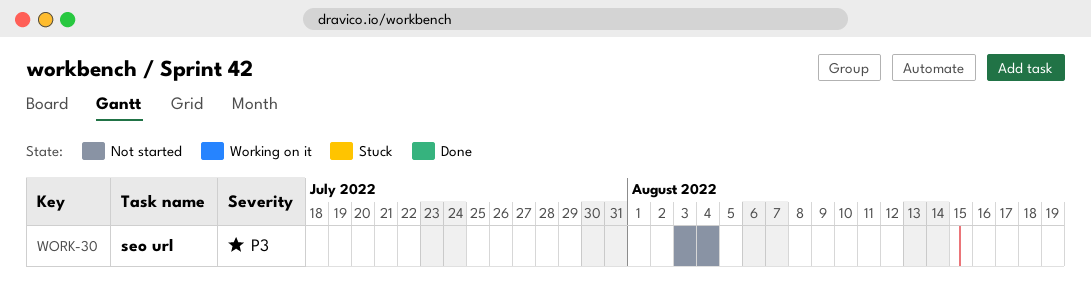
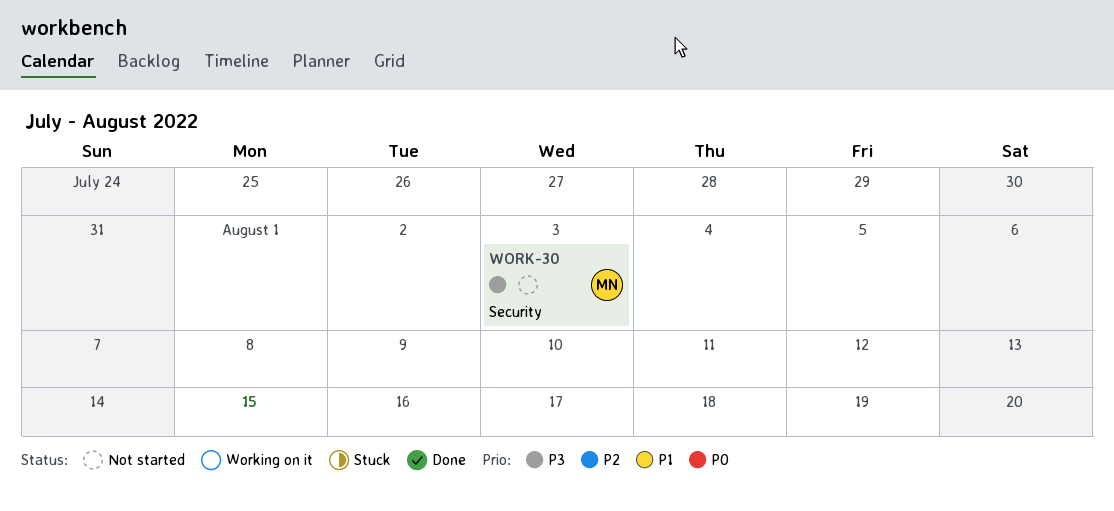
WORK-30, due: Aug 4 -> Aug 3

